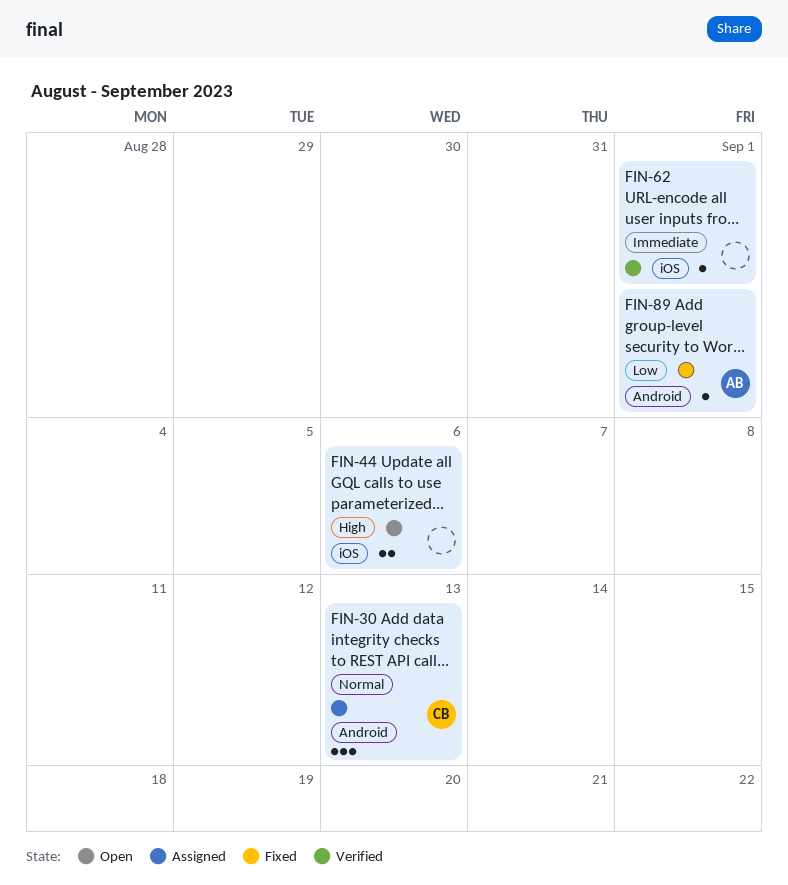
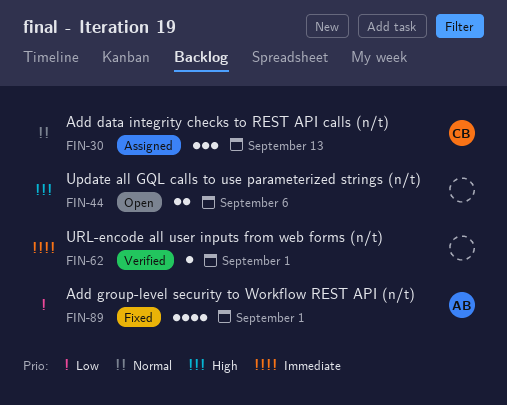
FIN-89, estimate: 1 -> 4

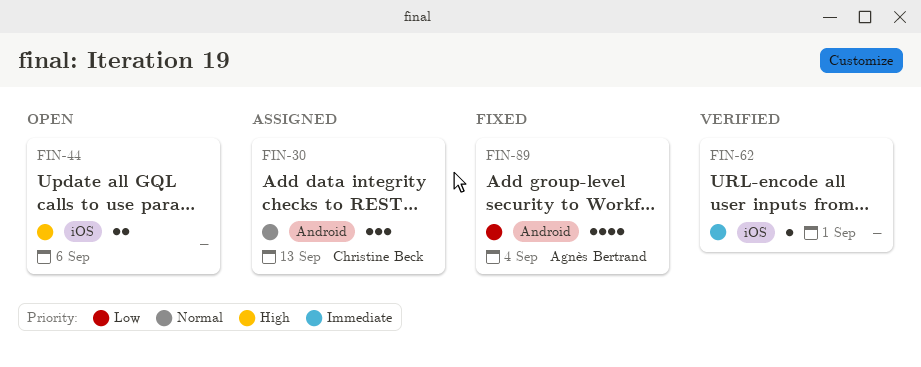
FIN-89, due: Sep 1 -> Sep 4

